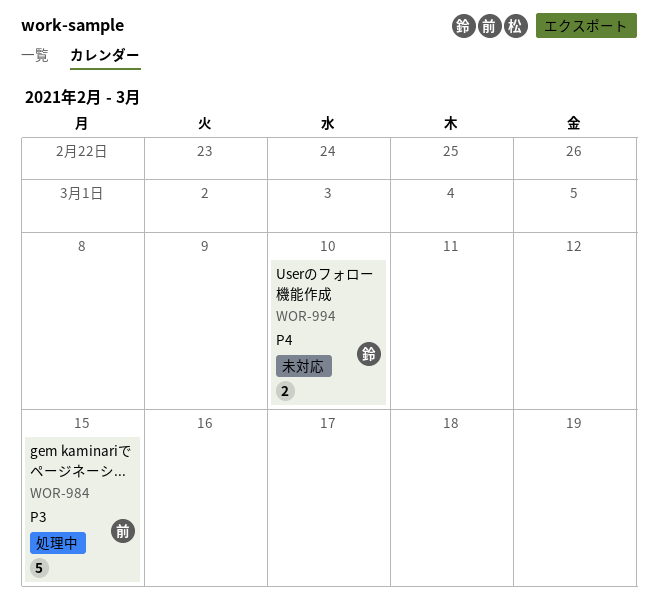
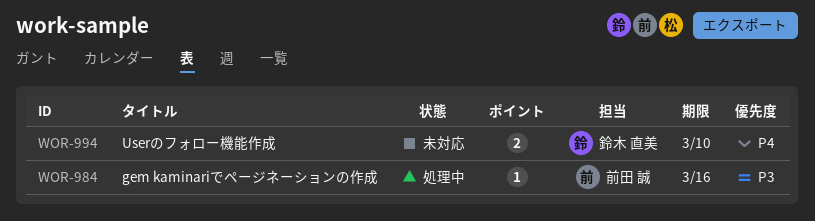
WOR-984, estimate: 5 -> 1
WOR-984, due: Mar 15 -> Mar 16

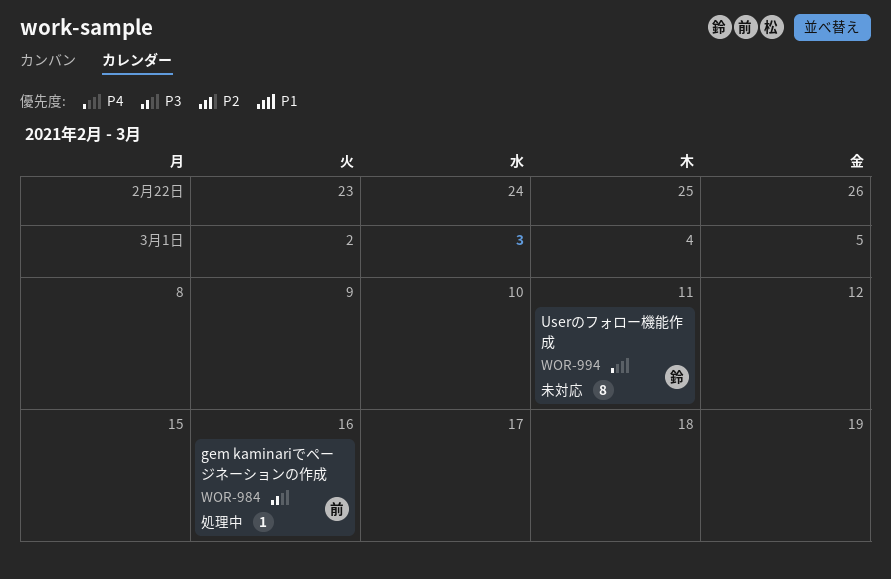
WOR-994, estimate: 2 -> 8
WOR-994, due: Mar 10 -> Mar 11

